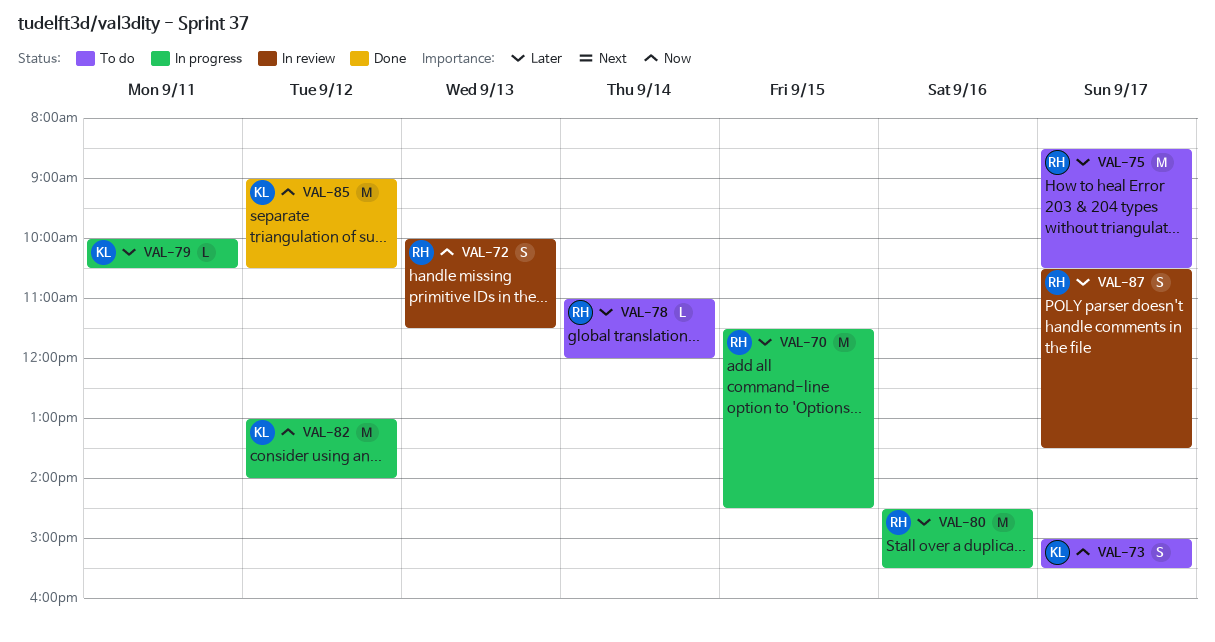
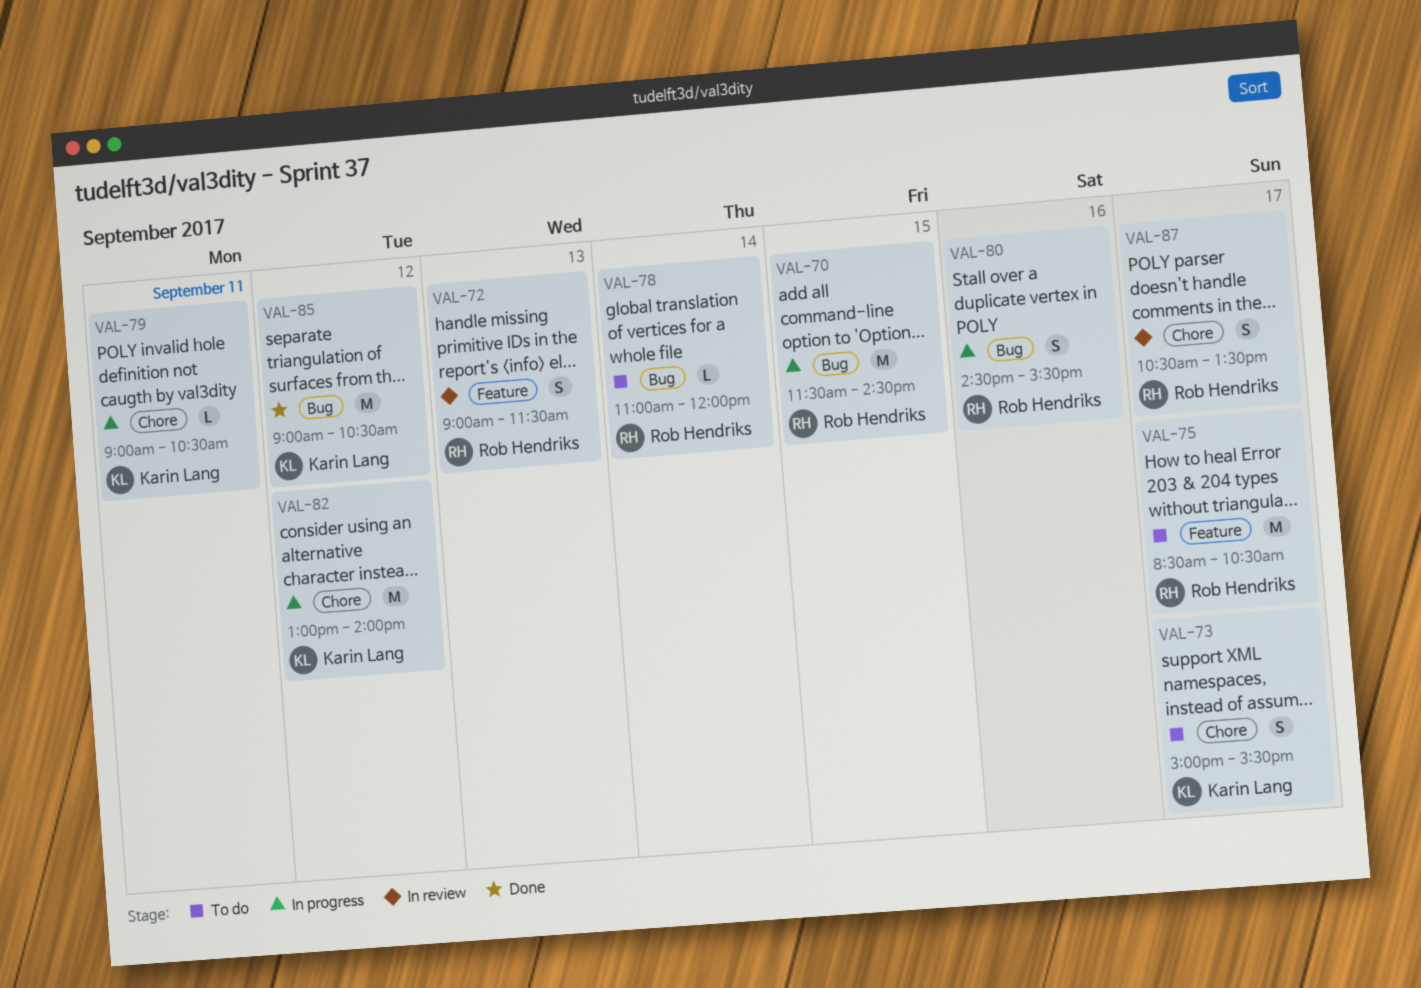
VAL-72, begins: 10:00 -> 09:00
VAL-79, begins: 10:00 -> 09:00
VAL-80, estimate: M -> S

